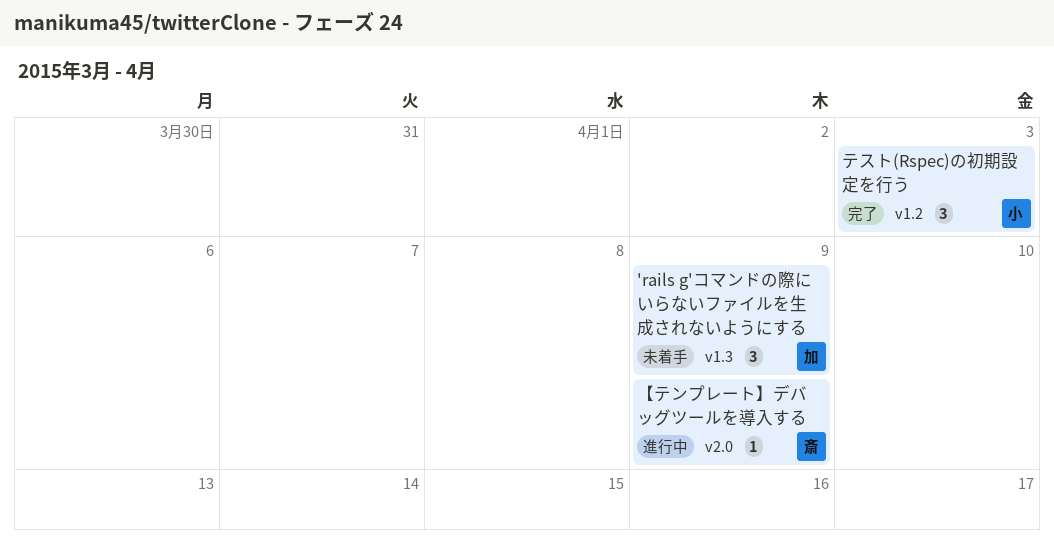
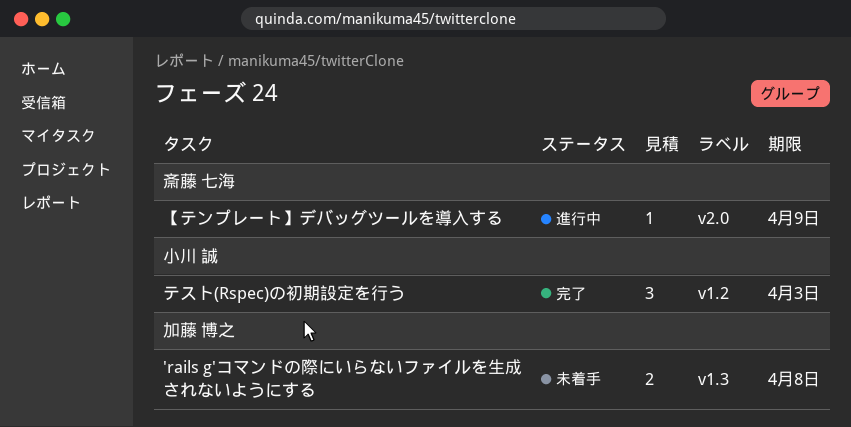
'rails g'コマンドの際にいらないファイルを生成されないようにする, estimate: 3 -> 2
'rails g'コマンドの際にいらないファイルを生成されないようにする, due: Apr 9 -> Apr 8

